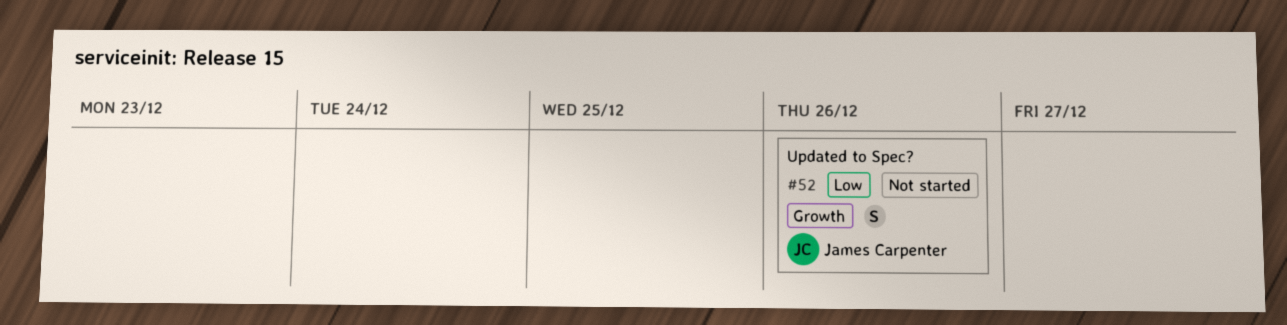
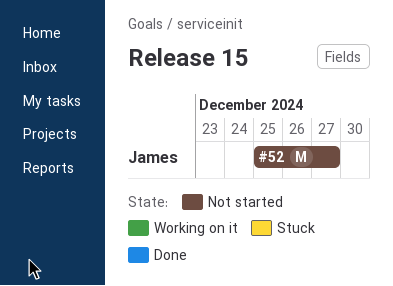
#52, estimate: S -> M
#52, due: Dec 26 -> Dec 27

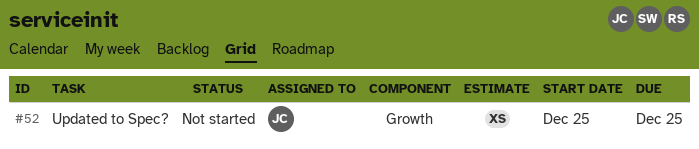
#52, estimate: M -> XS
#52, due: Dec 27 -> Dec 25

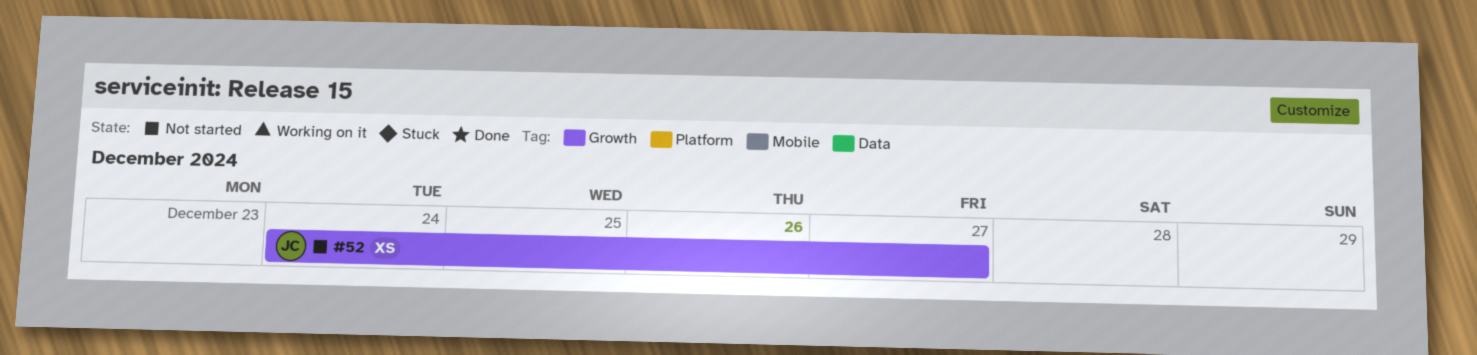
#52, start: Dec 25 -> Dec 24
#52, due: Dec 25 -> Dec 27

